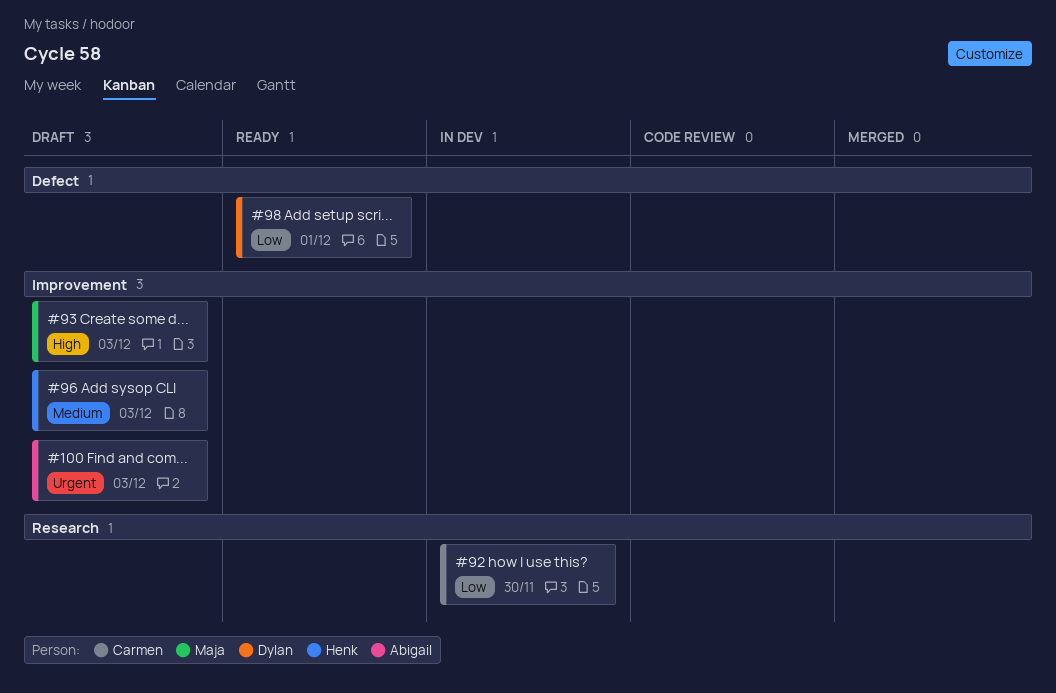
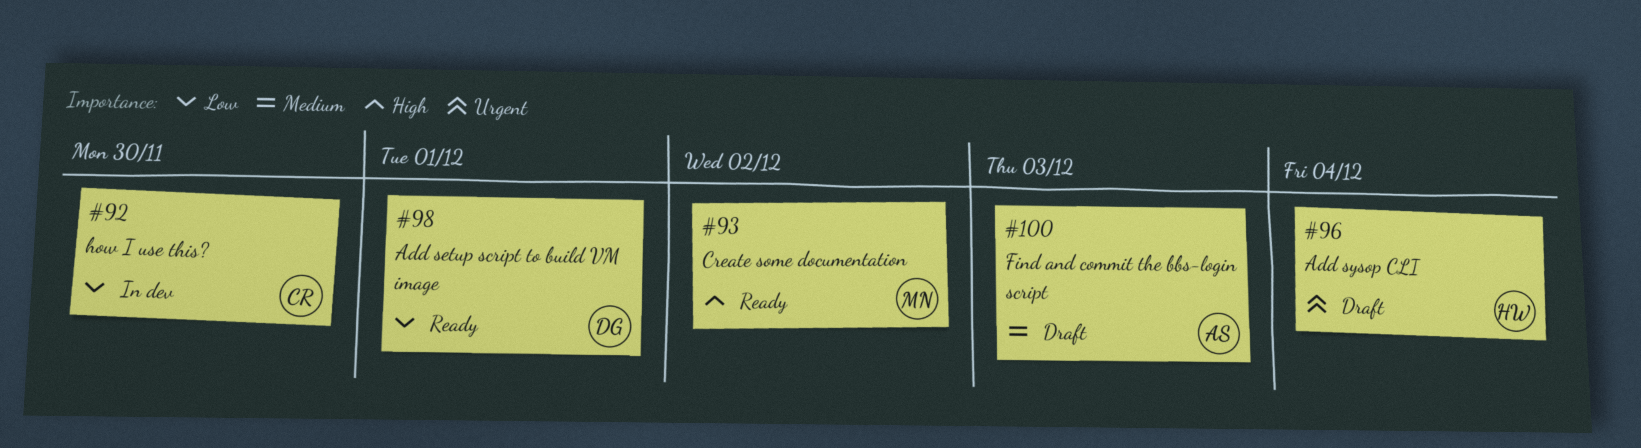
#93, status: Draft -> Ready
#93, due: Dec 3 -> Dec 2
#96, priority: Medium -> Urgent
#96, due: Dec 3 -> Dec 4
#100, priority: Urgent -> Medium

